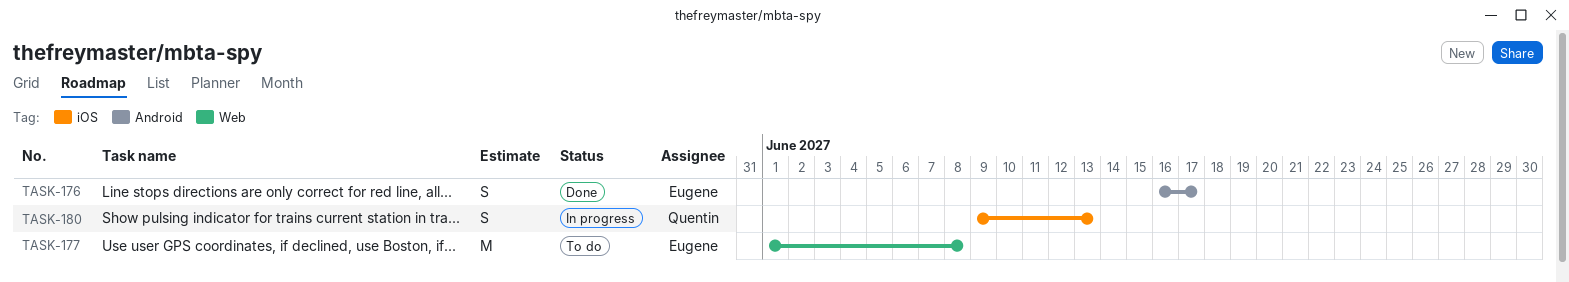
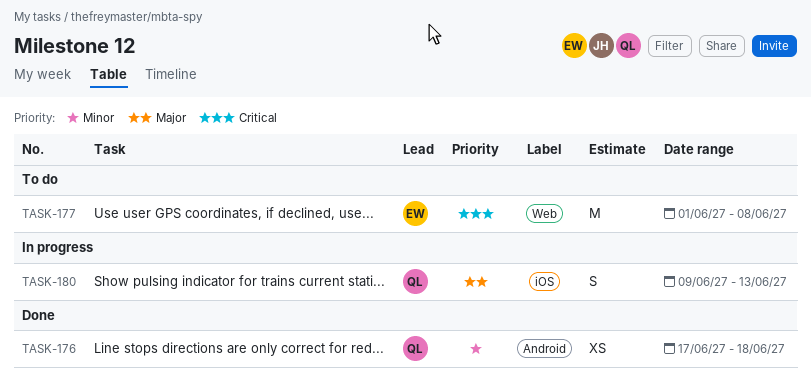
TASK-176, owner: Eugene -> Quentin
TASK-176, estimate: S -> XS
TASK-176, start: Jun 16 -> Jun 17
TASK-176, due: Jun 17 -> Jun 18

